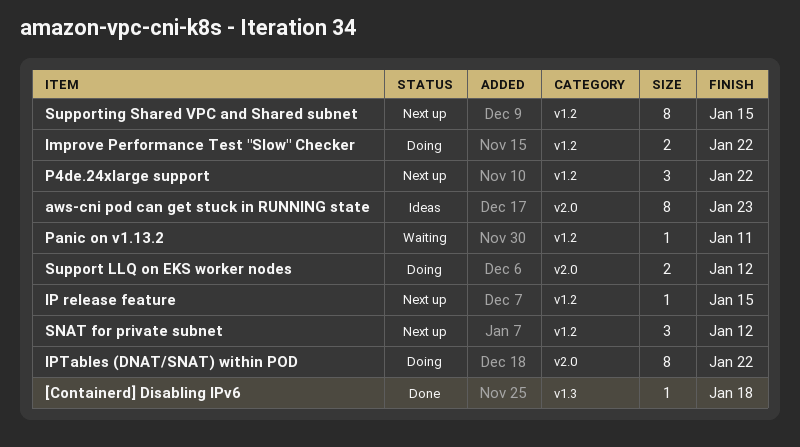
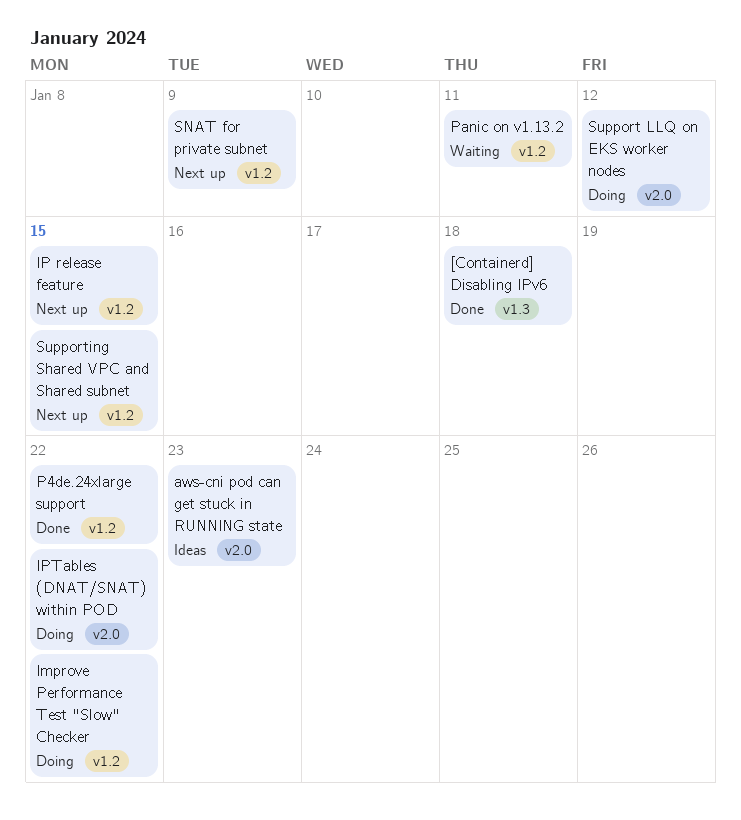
P4de.24xlarge support, status: Next up -> Done
SNAT for private subnet, due: Jan 12 -> Jan 9

